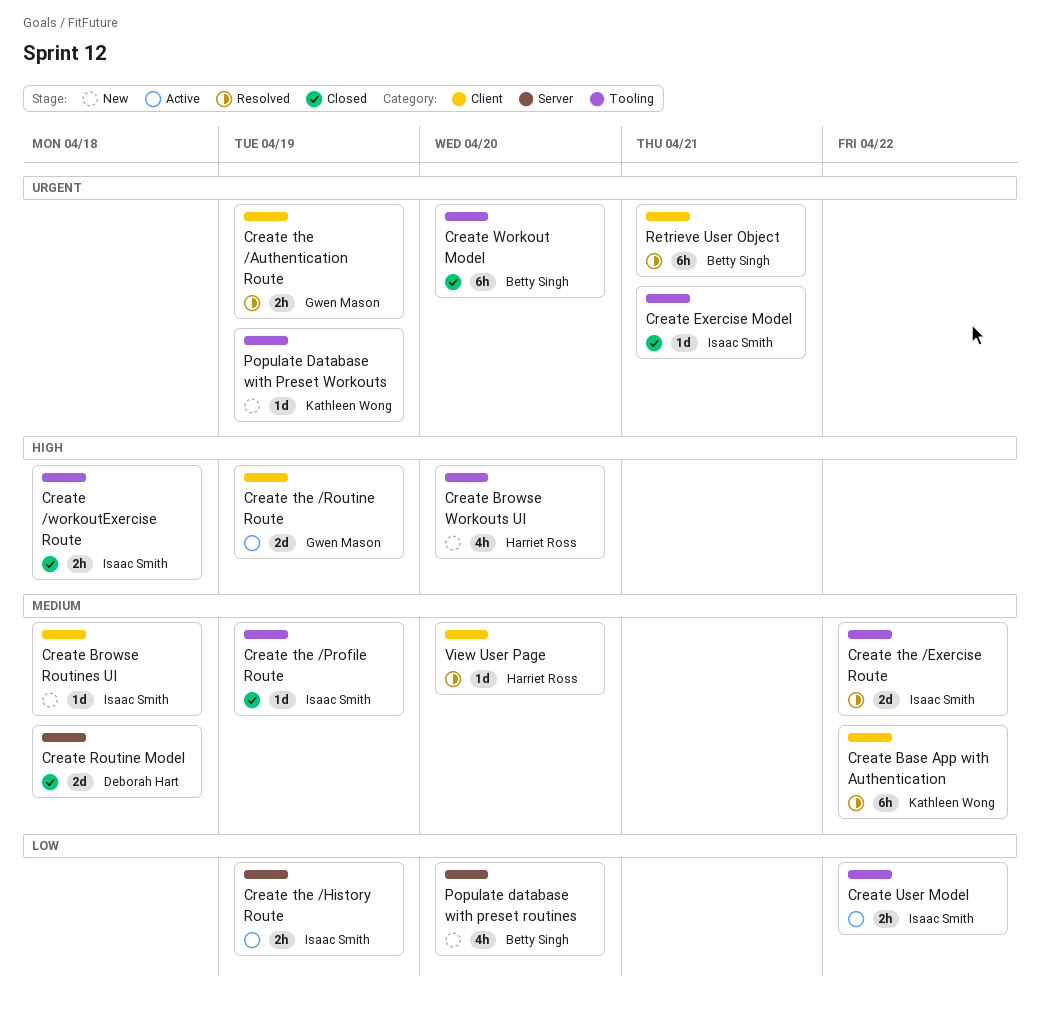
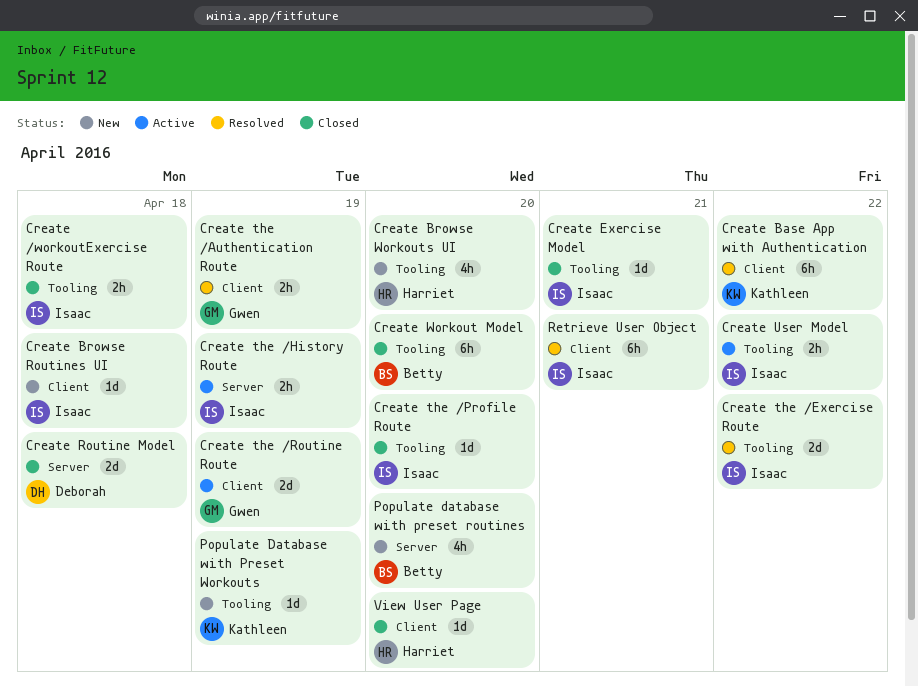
Create the /Profile Route, due: Apr 19 -> Apr 20
Retrieve User Object, owner: Betty Singh -> Isaac Smith
View User Page, status: Resolved -> Closed

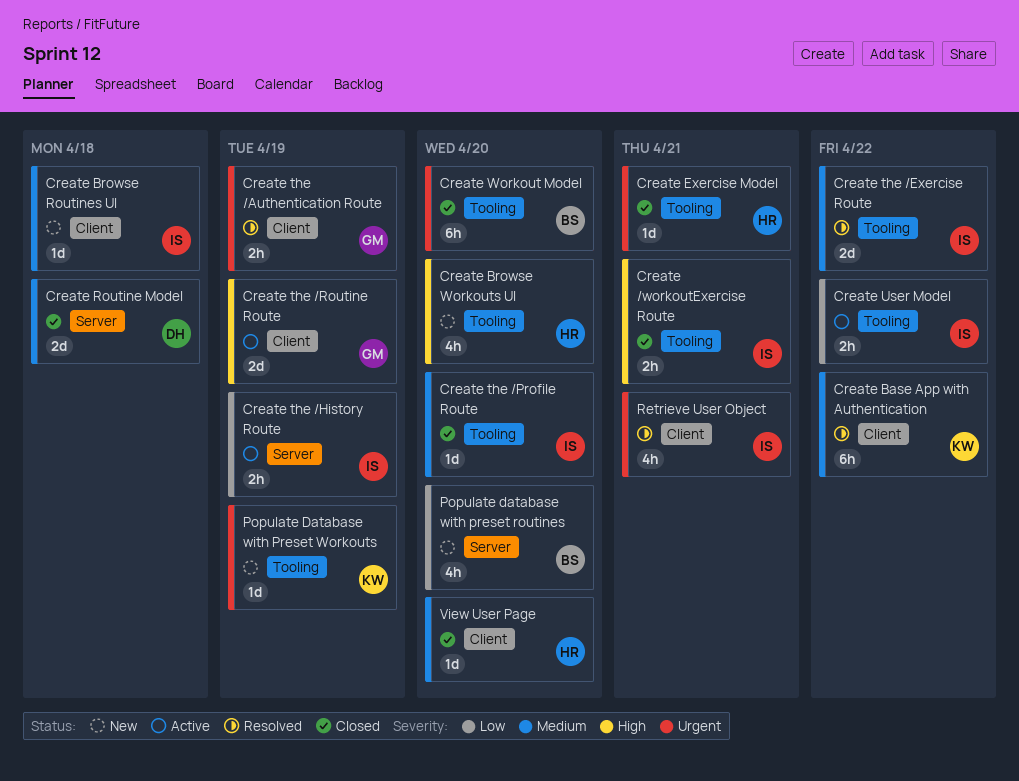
Create /workoutExercise Route, due: Apr 18 -> Apr 21
Create Exercise Model, owner: Isaac -> Harriet
Retrieve User Object, estimate: 6h -> 4h

